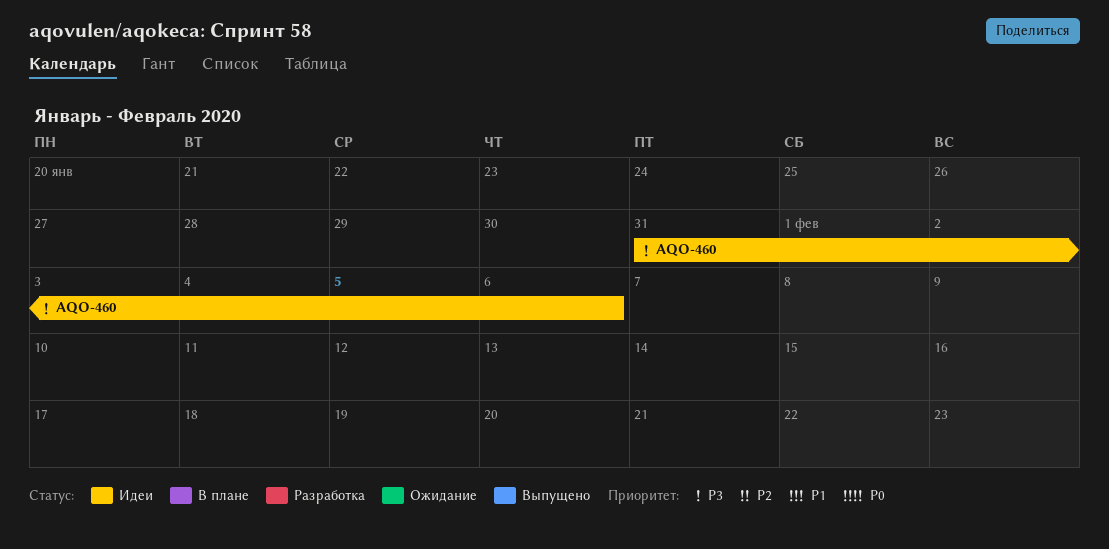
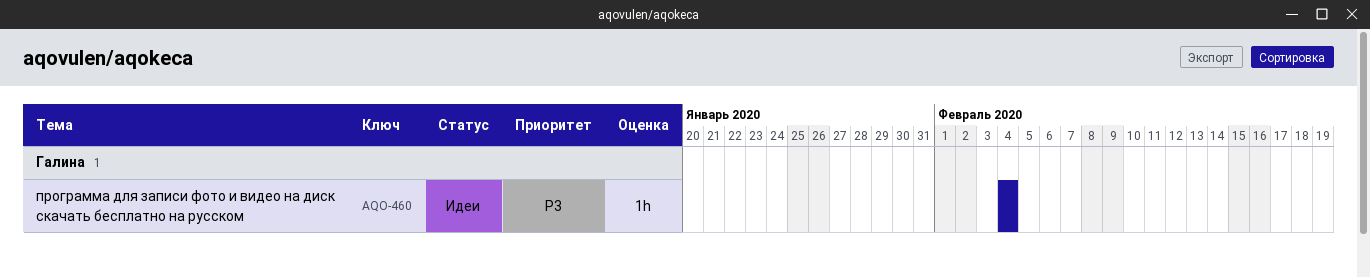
AQO-460, start: Jan 31 -> Feb 4
AQO-460, due: Feb 6 -> Feb 4

